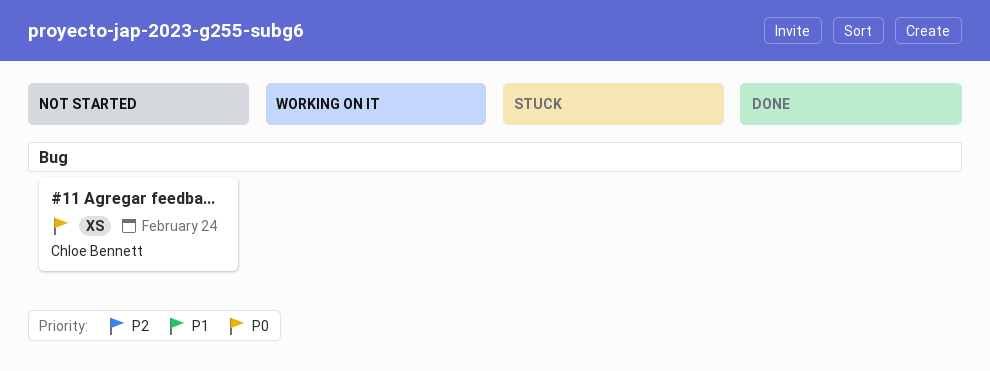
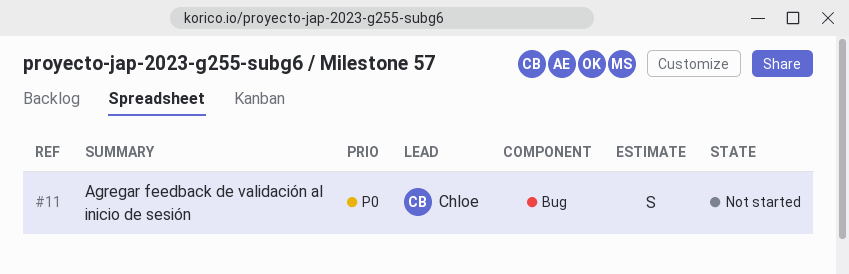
#11, estimate: XS -> S

